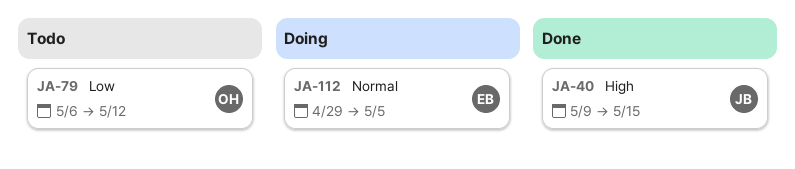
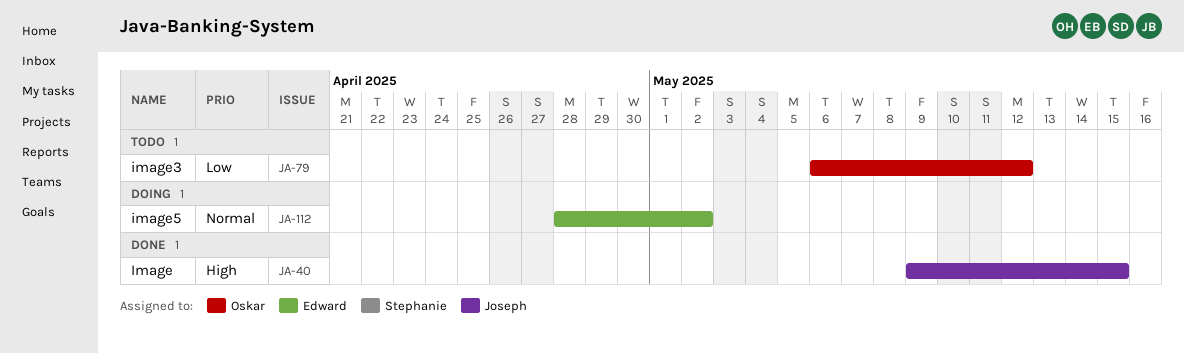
JA-112, start: Apr 29 -> Apr 28
JA-112, due: May 5 -> May 2

